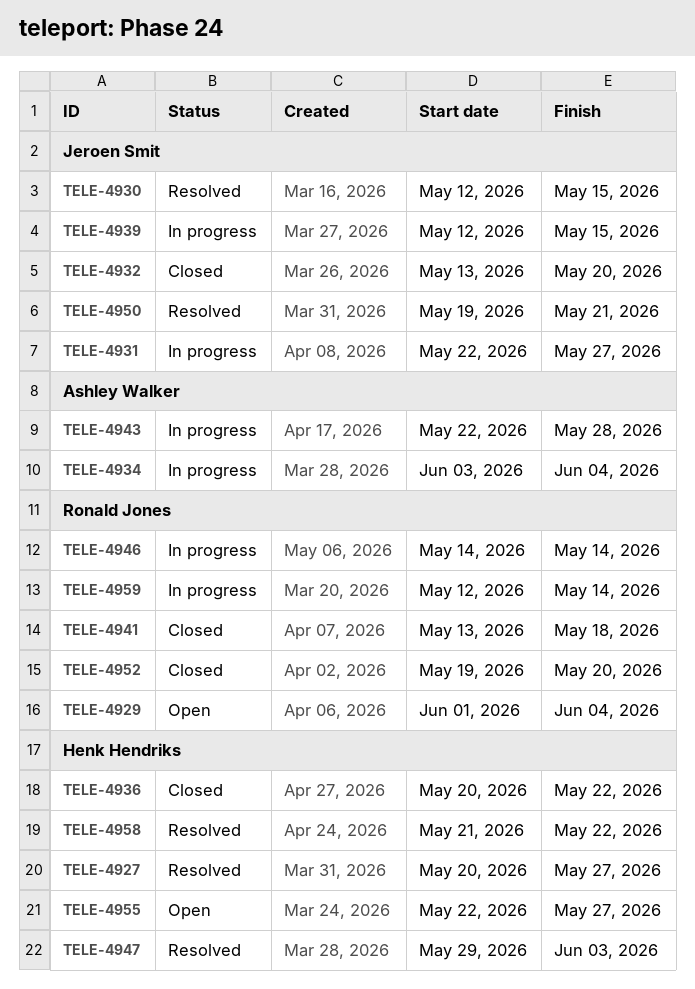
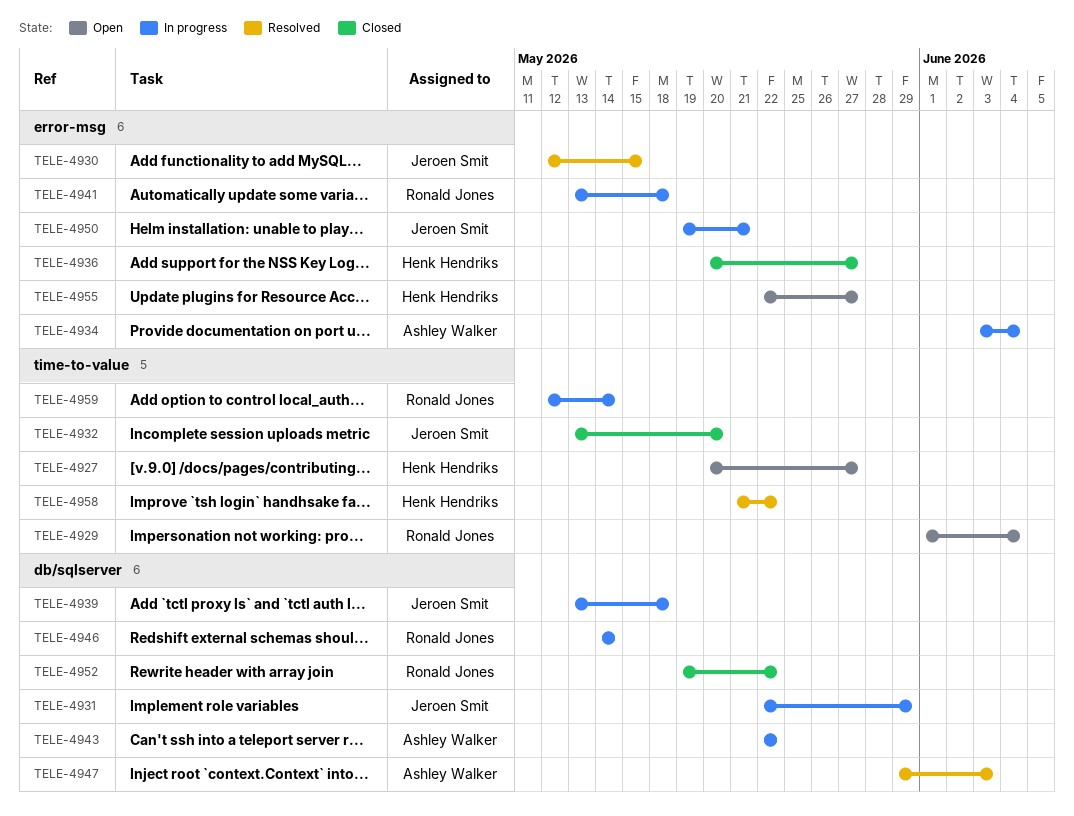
TELE-4927, status: Resolved -> Open
TELE-4931, due: May 27 -> May 29
TELE-4936, due: May 22 -> May 27
TELE-4939, start: May 12 -> May 13
TELE-4939, due: May 15 -> May 18
TELE-4941, status: Closed -> In progress
TELE-4943, due: May 28 -> May 22
TELE-4947, owner: Henk Hendriks -> Ashley Walker
TELE-4950, status: Resolved -> In progress
TELE-4952, due: May 20 -> May 22

